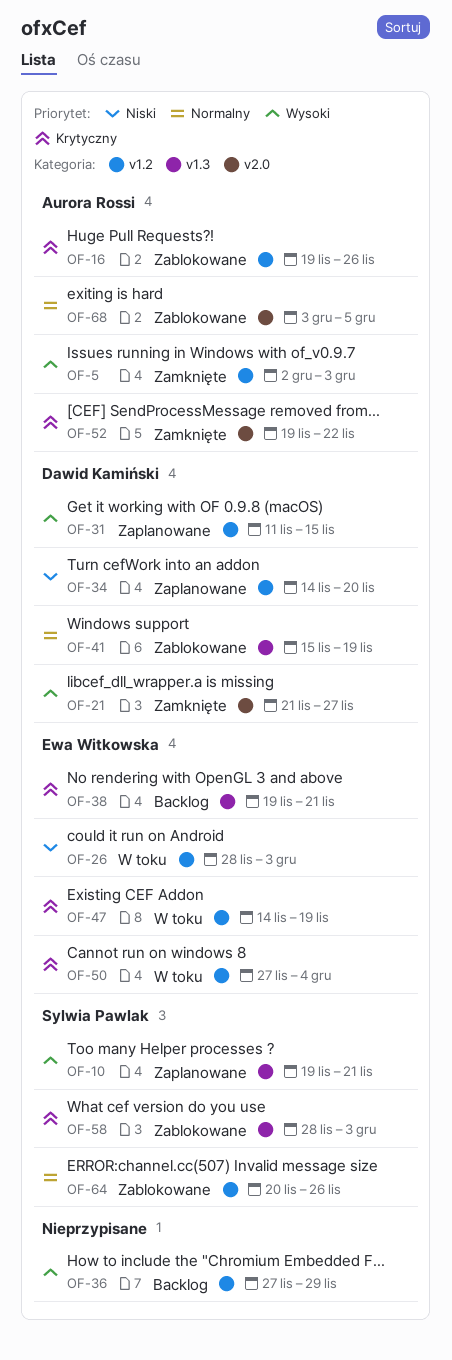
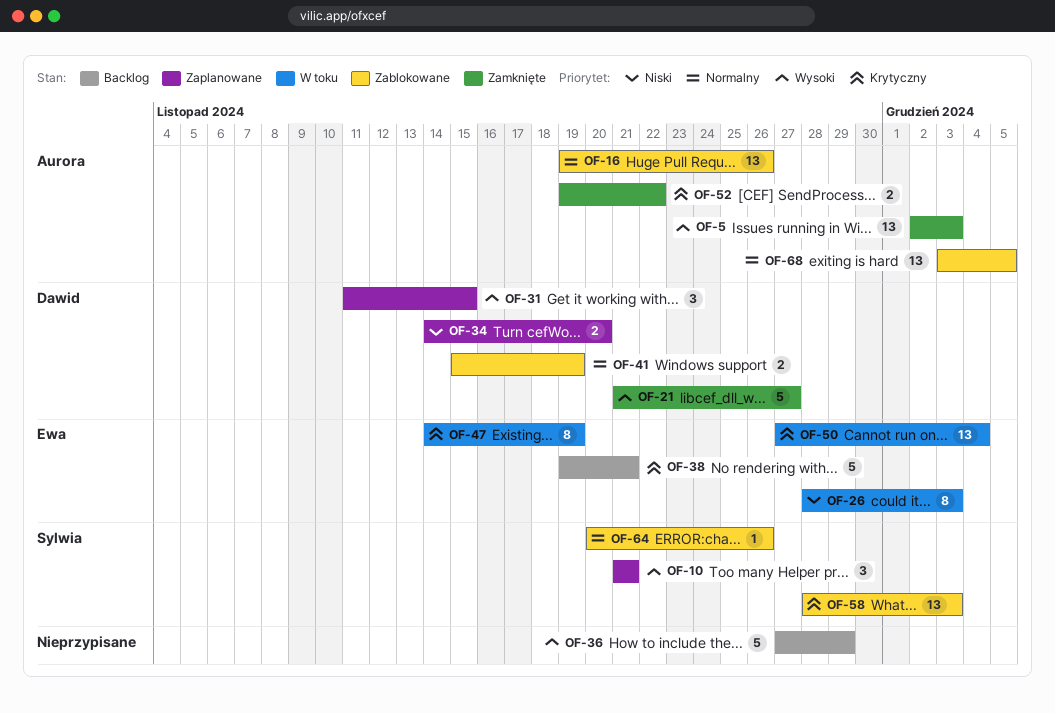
OF-10, start: Nov 19 -> Nov 21
OF-16, priority: Krytyczny -> Normalny

